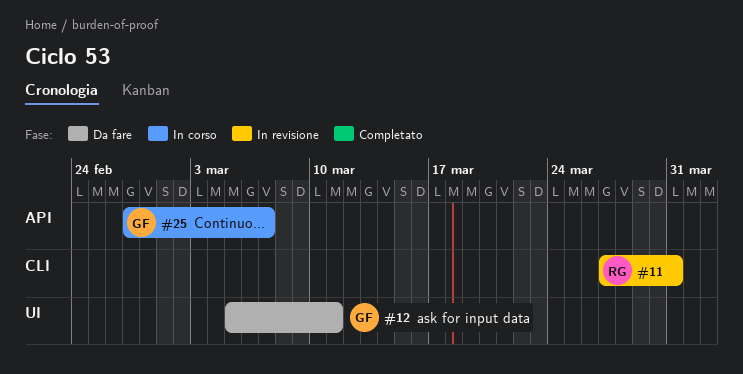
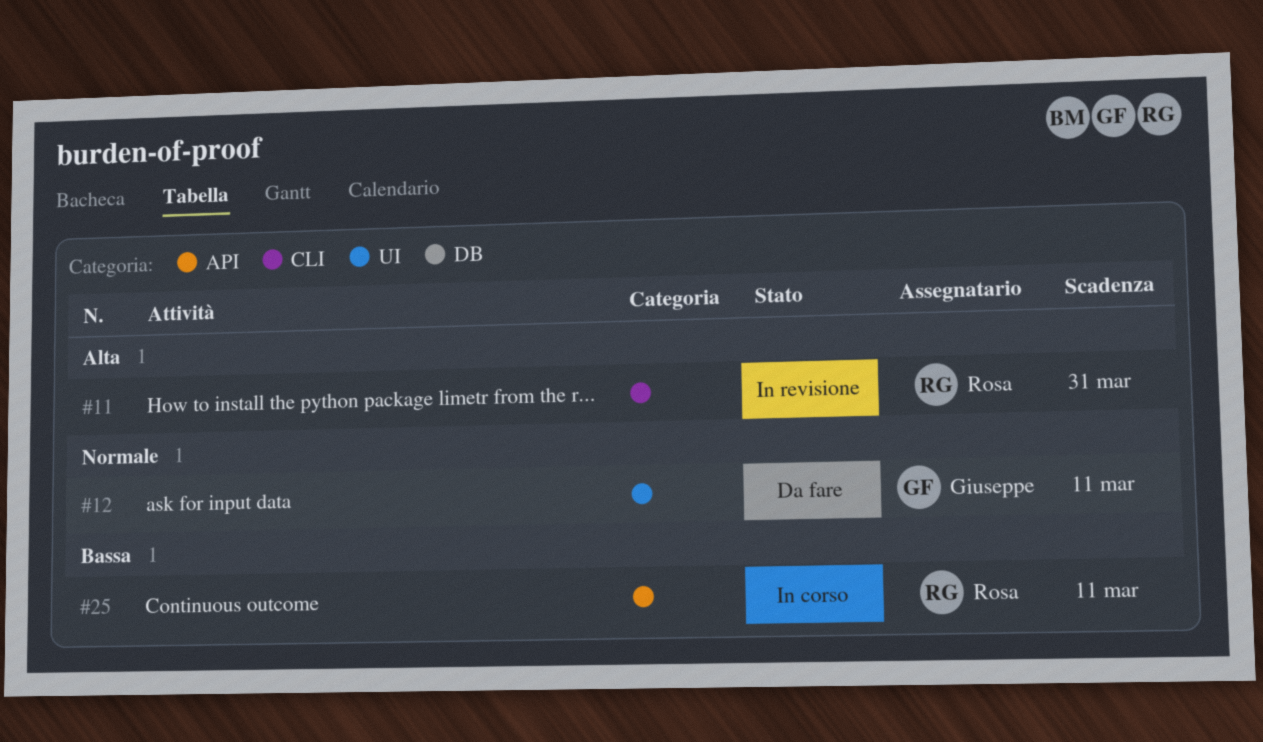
#25, owner: Giuseppe -> Rosa
#25, due: Mar 7 -> Mar 11

